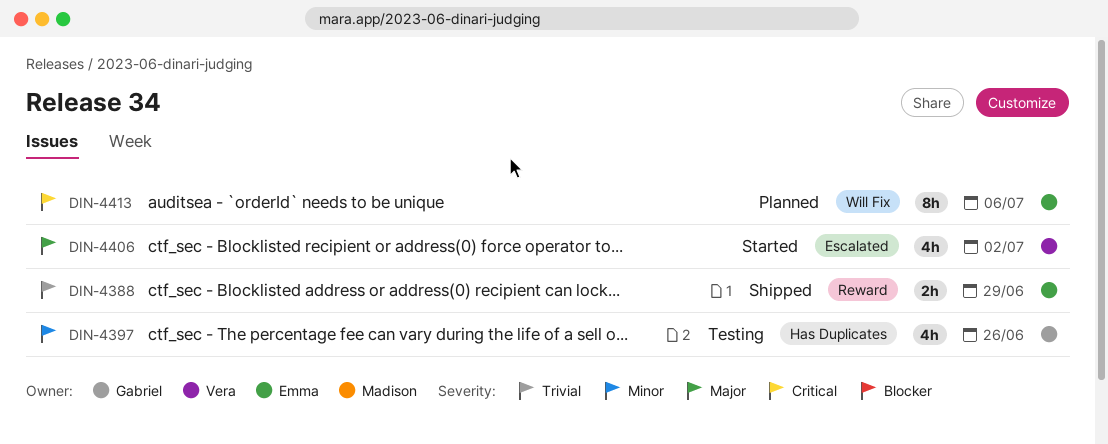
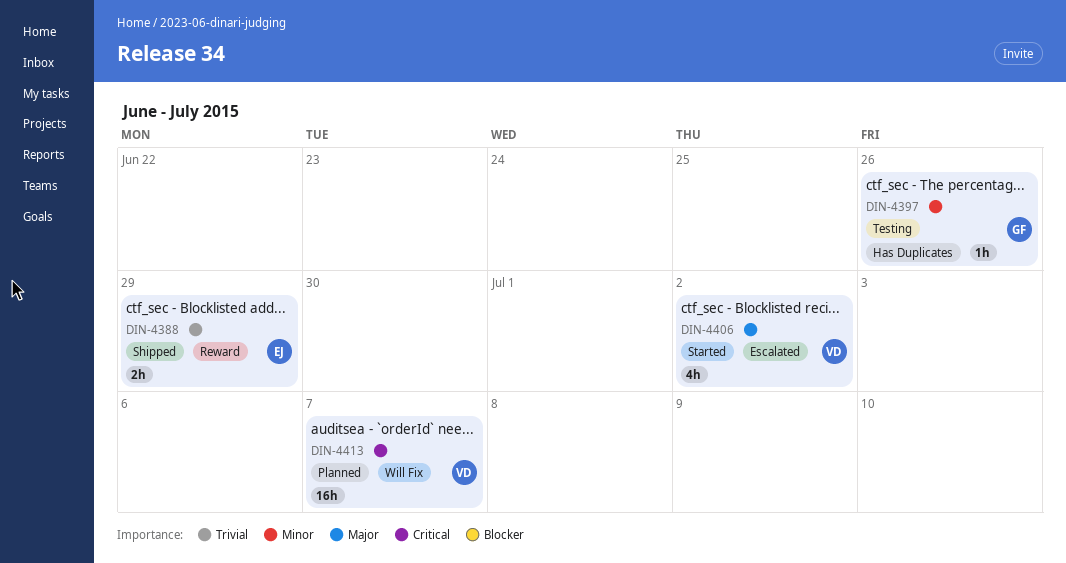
DIN-4397, estimate: 4h -> 1h
DIN-4413, owner: Emma -> Vera
DIN-4413, estimate: 8h -> 16h
DIN-4413, due: Jul 6 -> Jul 7

